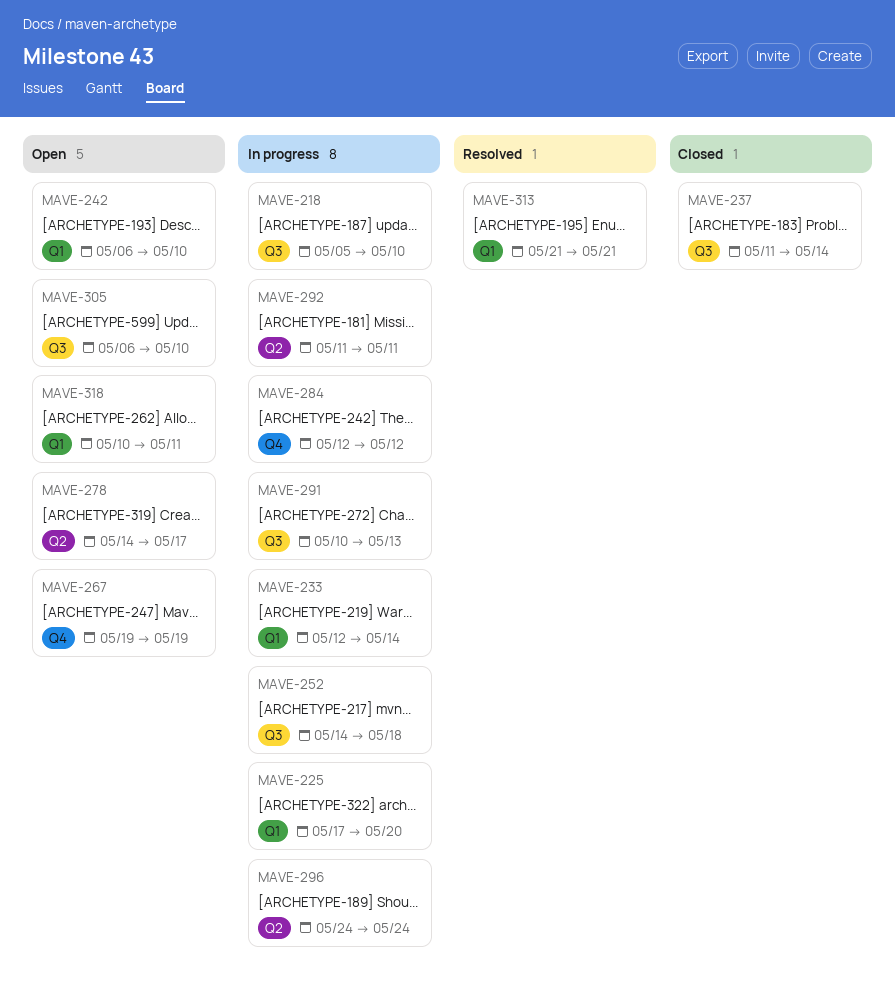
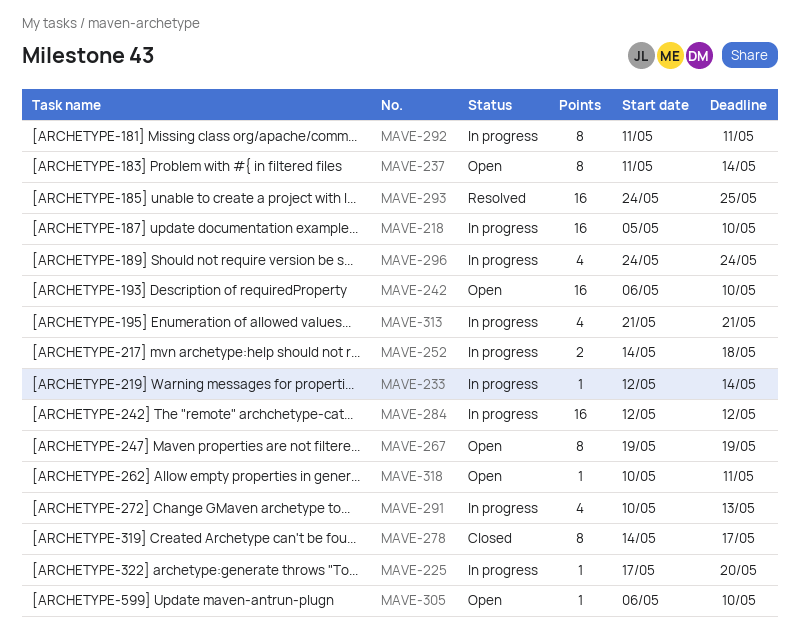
MAVE-237, status: Closed -> Open
MAVE-278, status: Open -> Closed
MAVE-293: none -> present
MAVE-313, status: Resolved -> In progress

